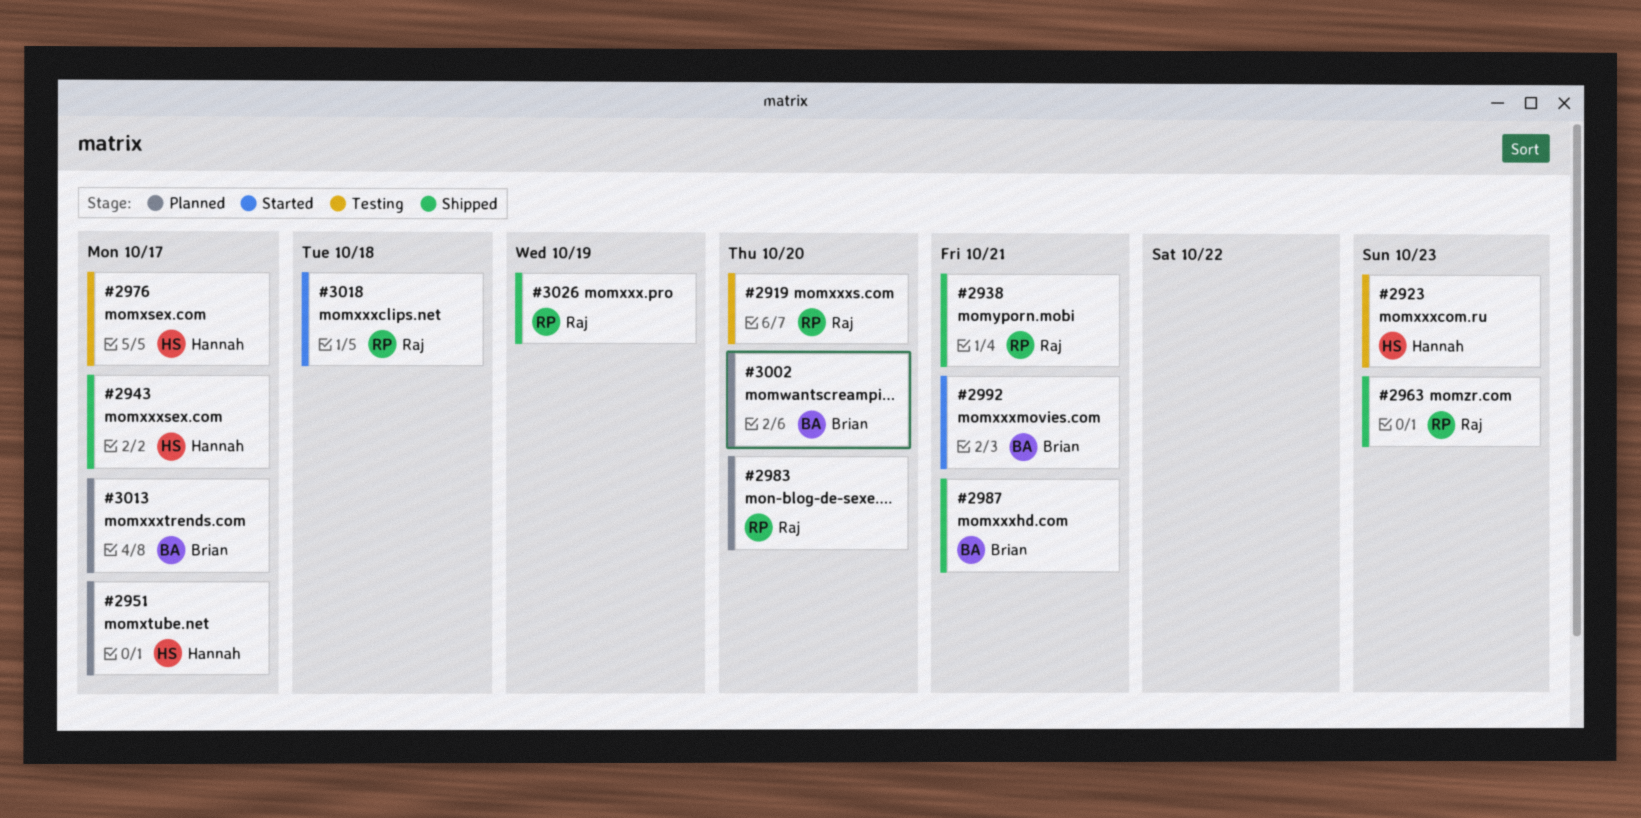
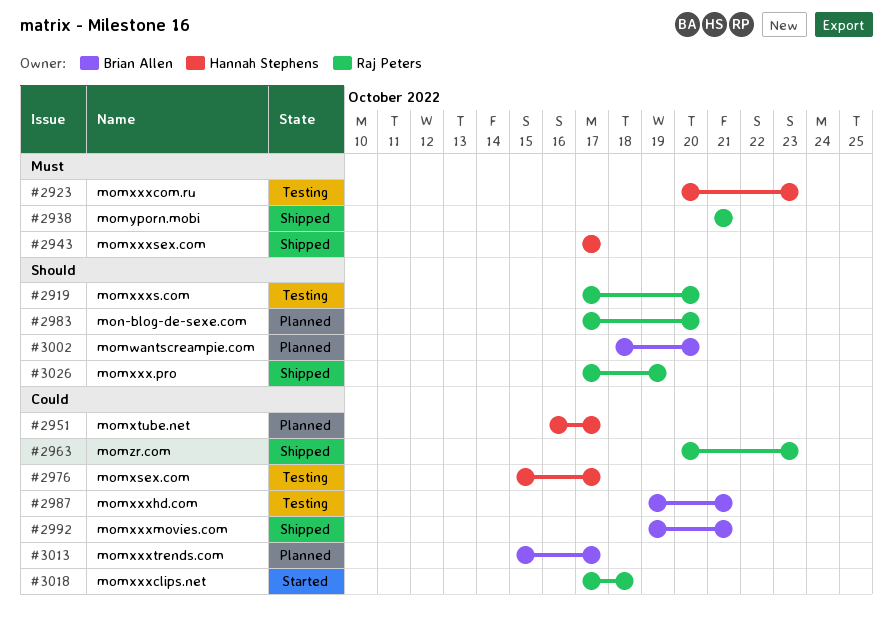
#2987, status: Shipped -> Testing
#2992, status: Started -> Shipped

